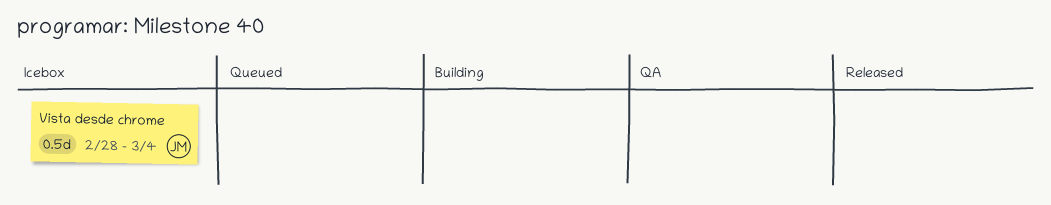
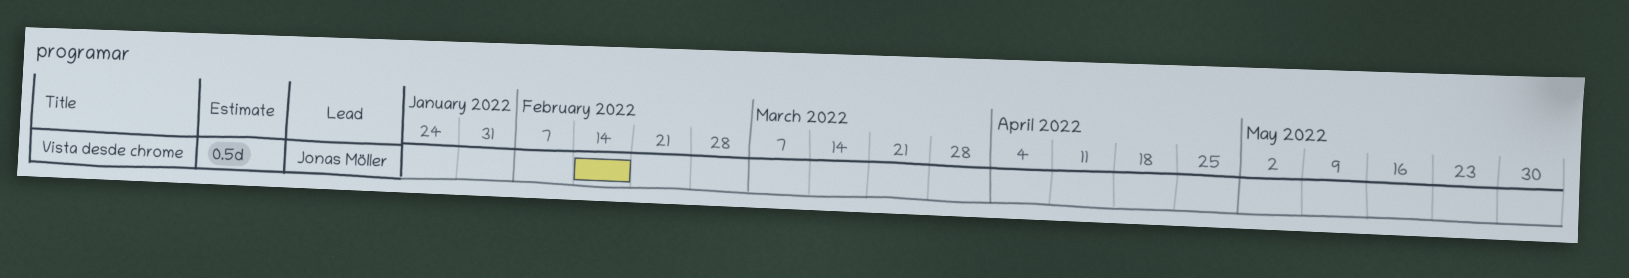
Vista desde chrome, start: Feb 28 -> Feb 14
Vista desde chrome, due: Mar 4 -> Feb 18

